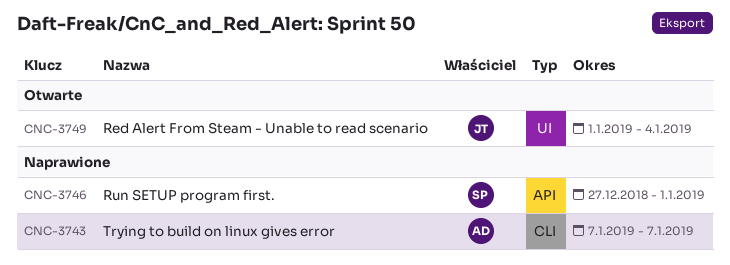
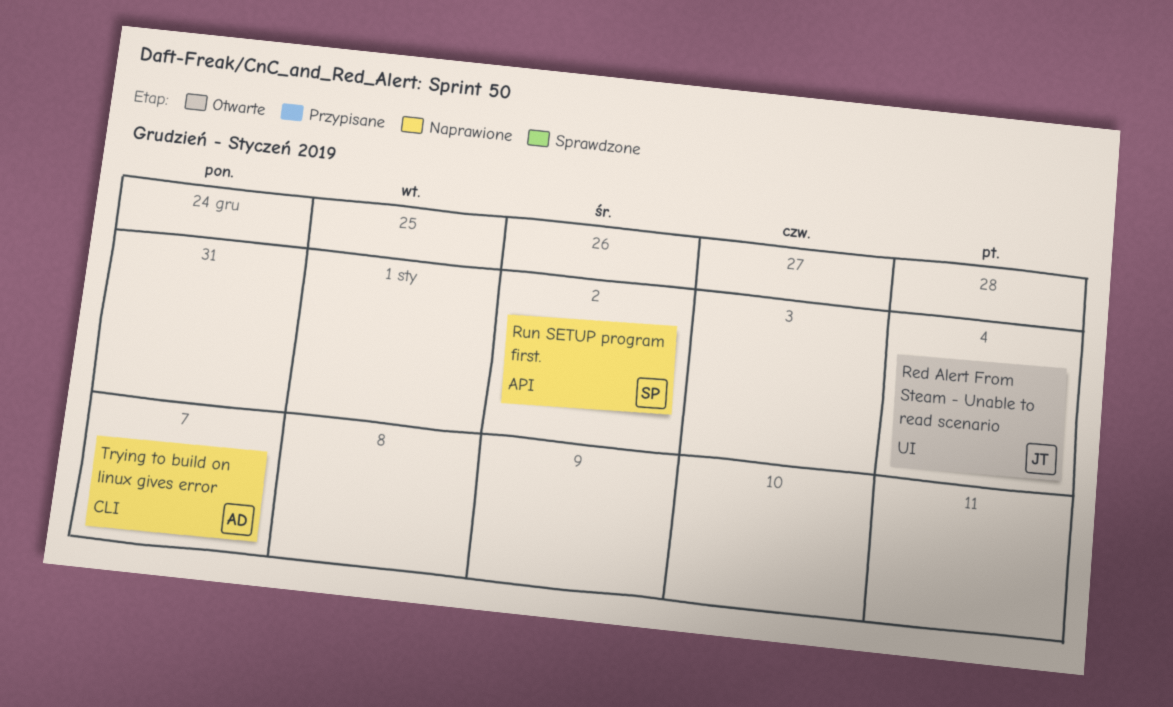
Run SETUP program first., due: Jan 1 -> Jan 2

